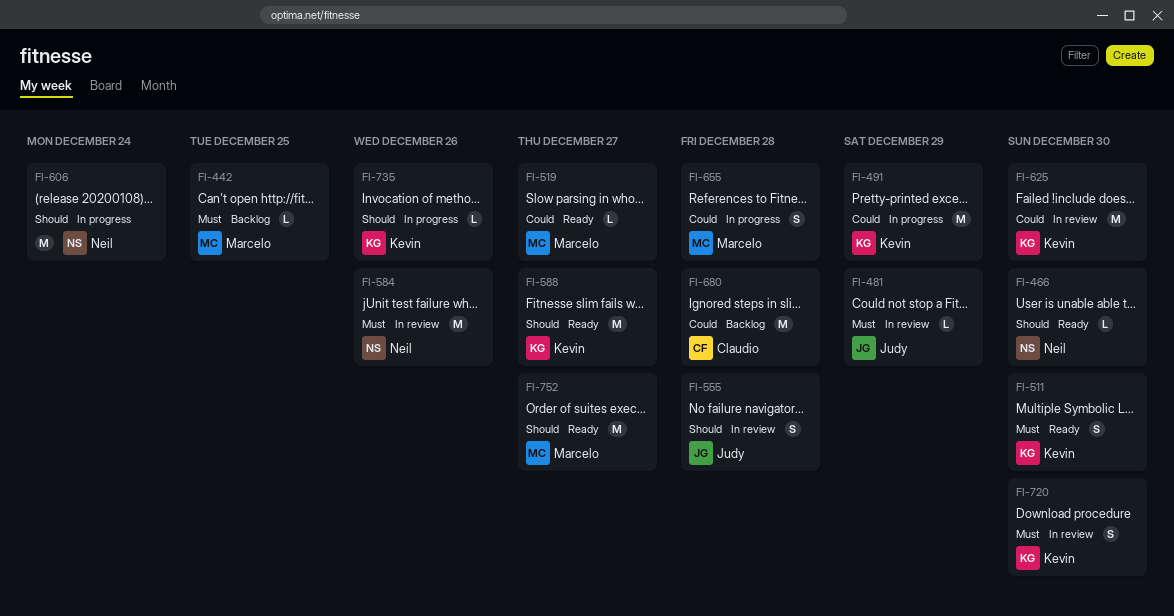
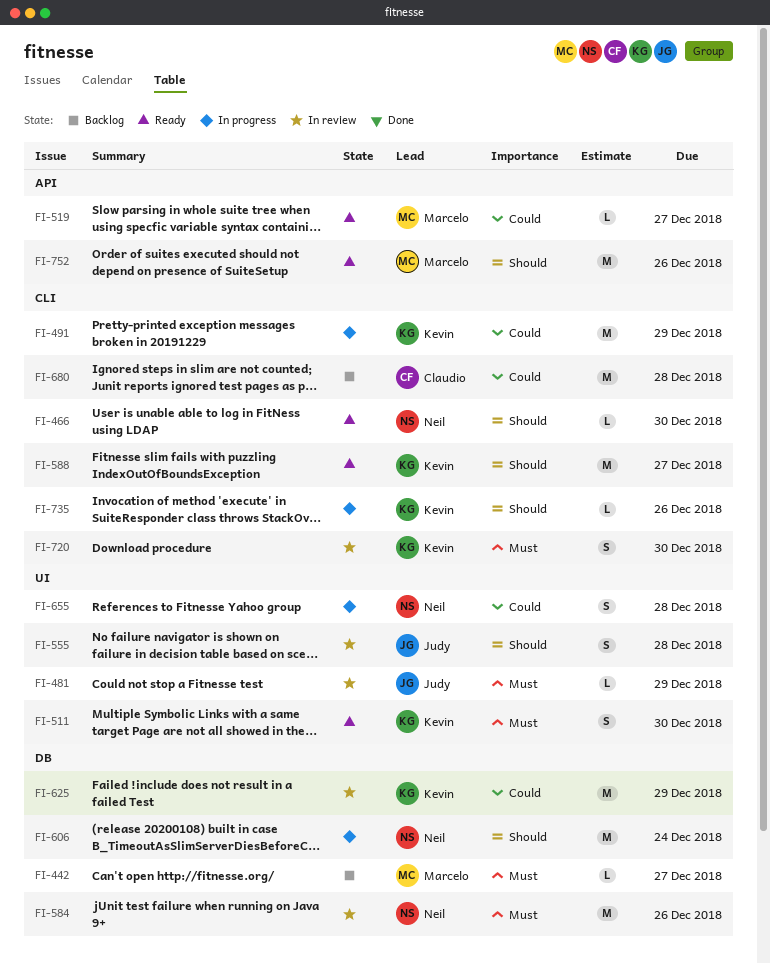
FI-442, due: Dec 25 -> Dec 27
FI-625, due: Dec 30 -> Dec 29
FI-655, owner: Marcelo -> Neil
FI-752, due: Dec 27 -> Dec 26

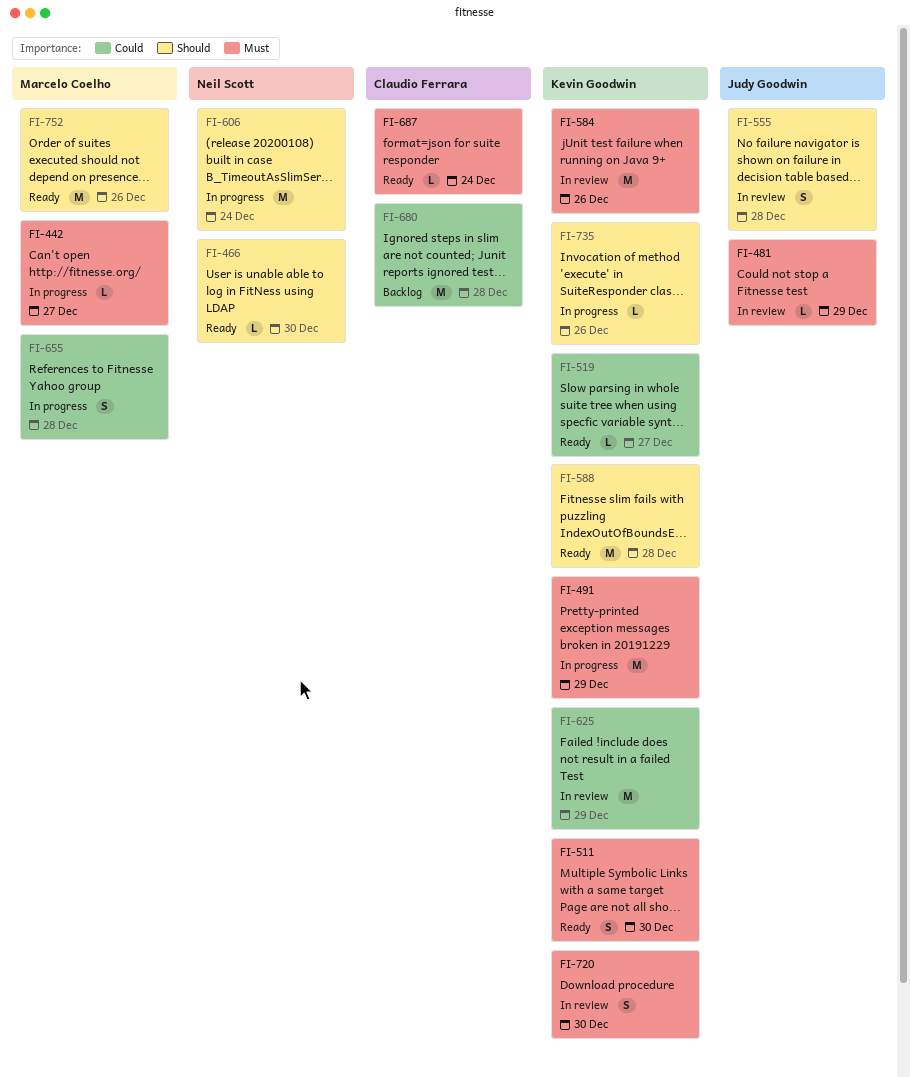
FI-442, status: Backlog -> In progress
FI-491, priority: Could -> Must
FI-519, owner: Marcelo Coelho -> Kevin Goodwin
FI-584, owner: Neil Scott -> Kevin Goodwin
FI-588, due: Dec 27 -> Dec 28
FI-655, owner: Neil Scott -> Marcelo Coelho
FI-687: none -> present

